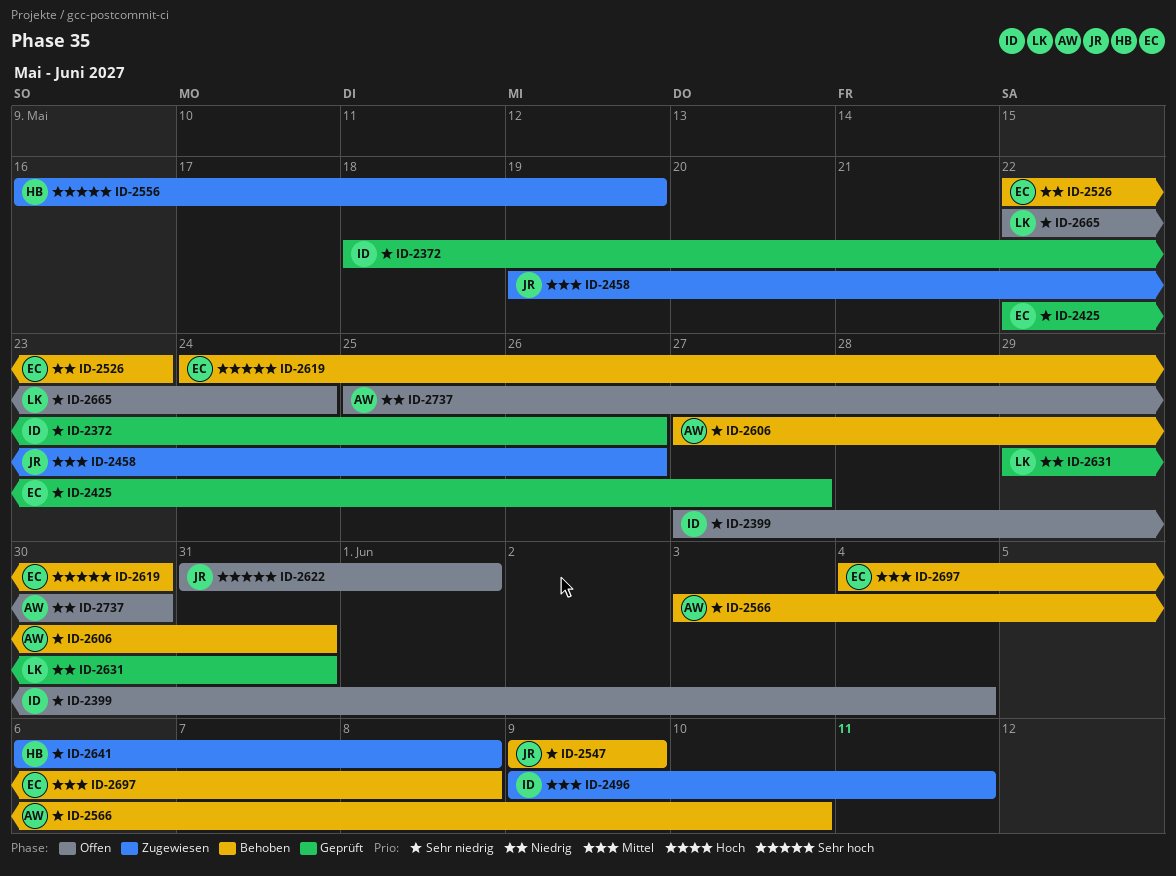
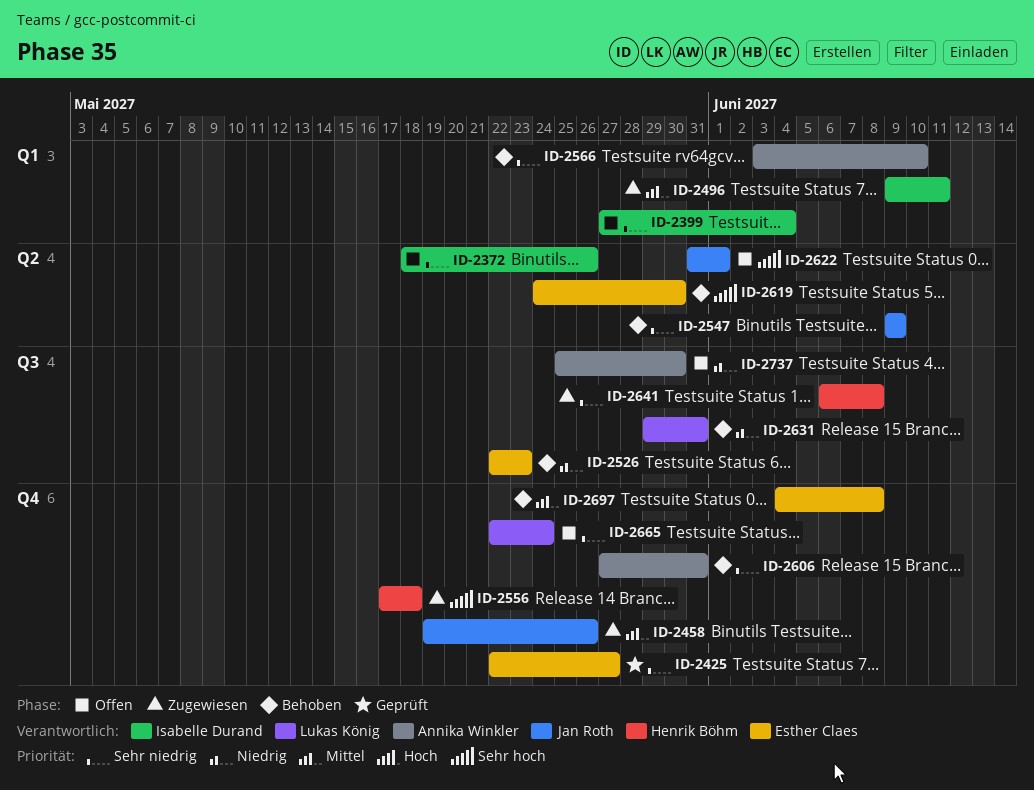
ID-2372, status: Geprüft -> Offen
ID-2556, start: May 16 -> May 17
ID-2556, due: May 19 -> May 18
ID-2631, status: Geprüft -> Behoben

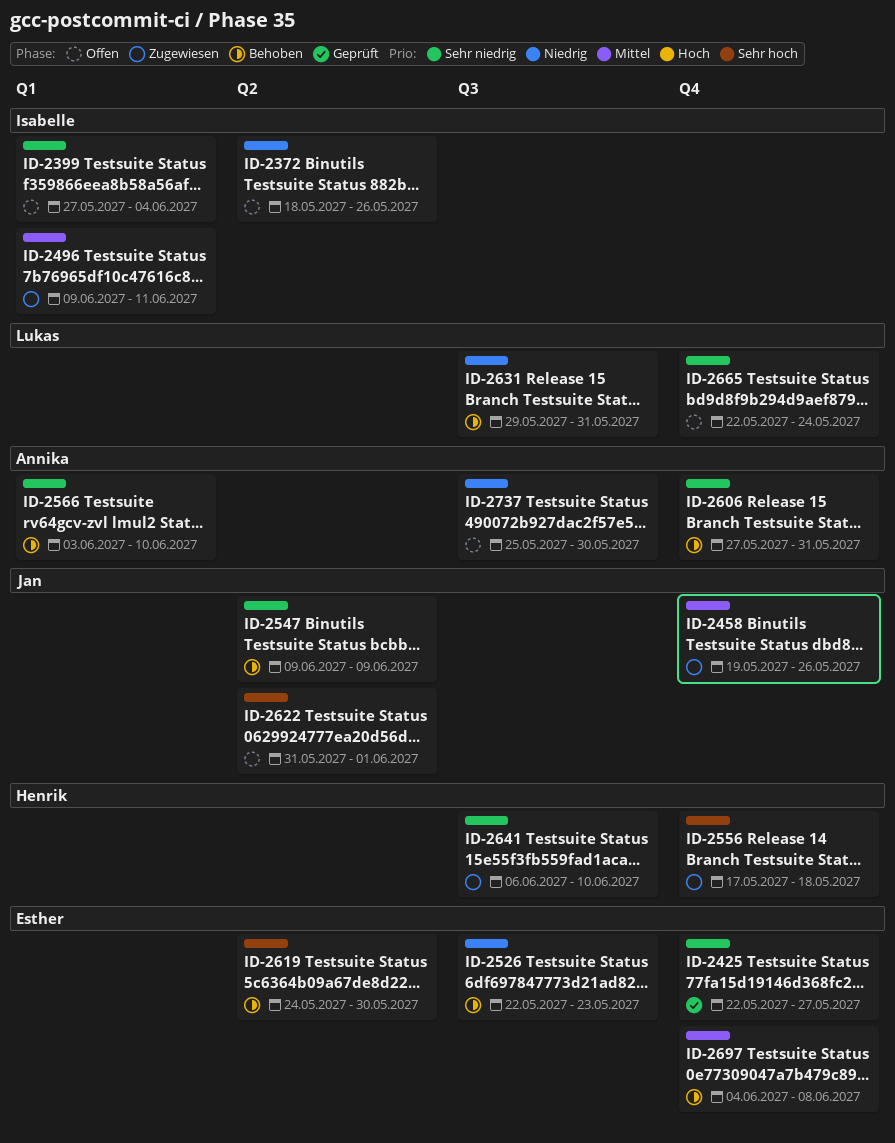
ID-2372, priority: Sehr niedrig -> Niedrig
ID-2641, due: Jun 8 -> Jun 10

